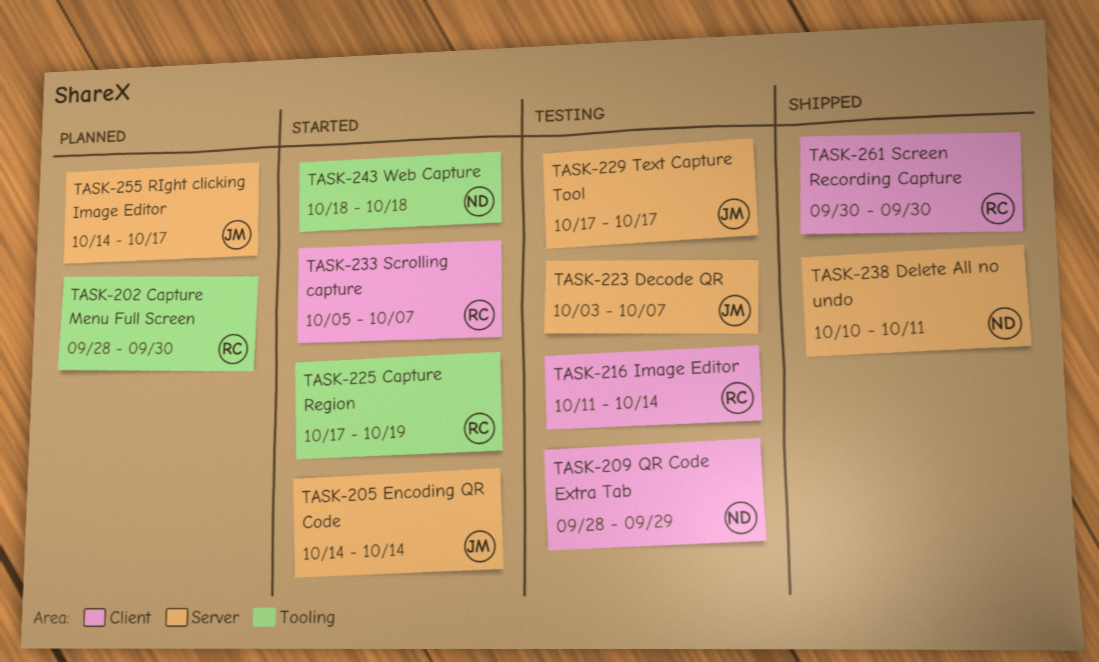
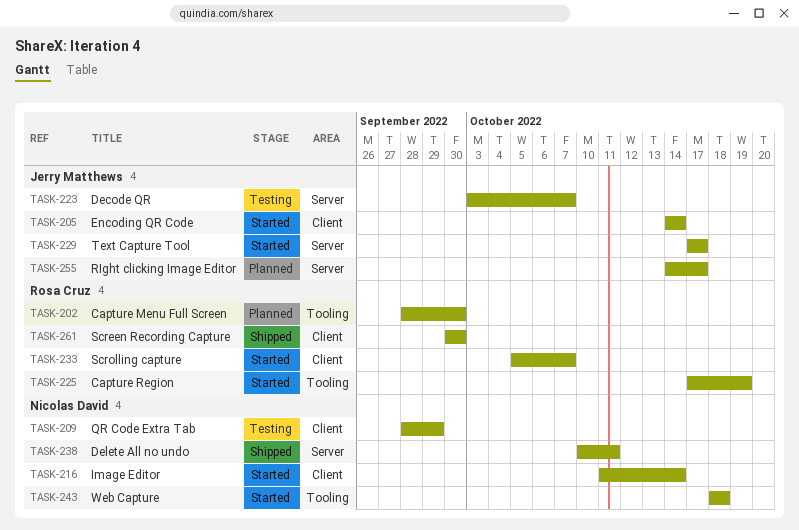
TASK-205, label: Server -> Client
TASK-216, status: Testing -> Started
TASK-216, owner: Rosa Cruz -> Nicolas David
TASK-229, status: Testing -> Started

